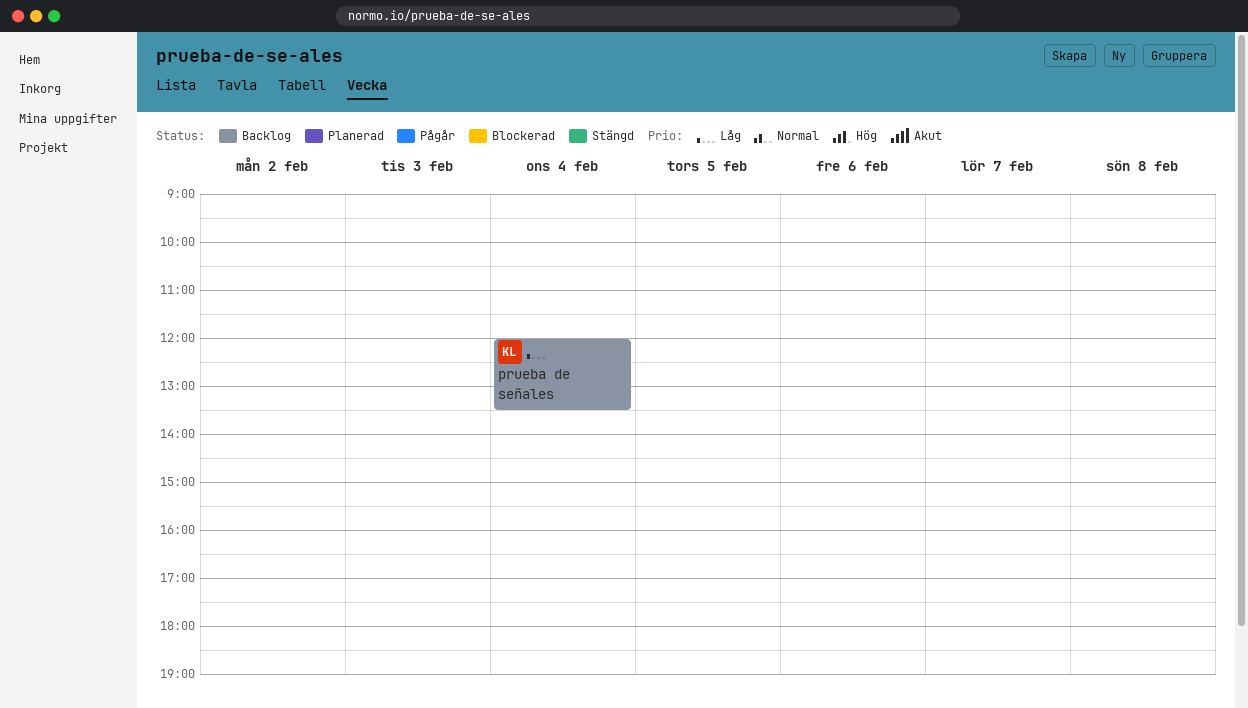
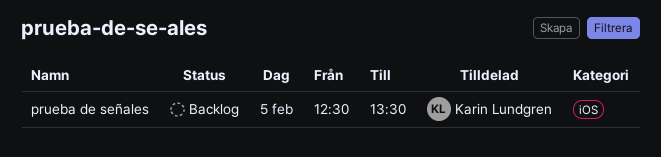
prueba de señales, day: Feb 4 -> Feb 5
prueba de señales, begins: 12:00 -> 12:30

